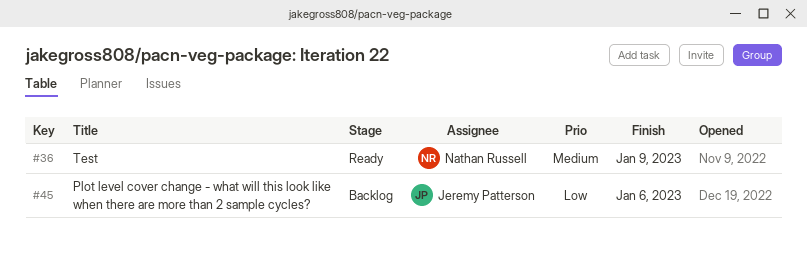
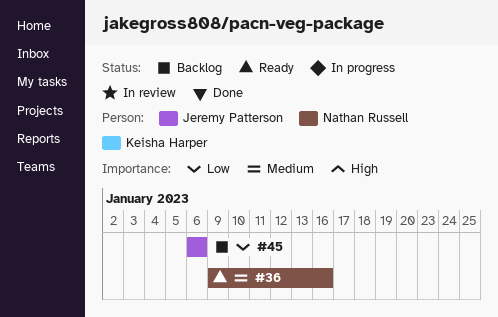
#36, due: Jan 9 -> Jan 16

